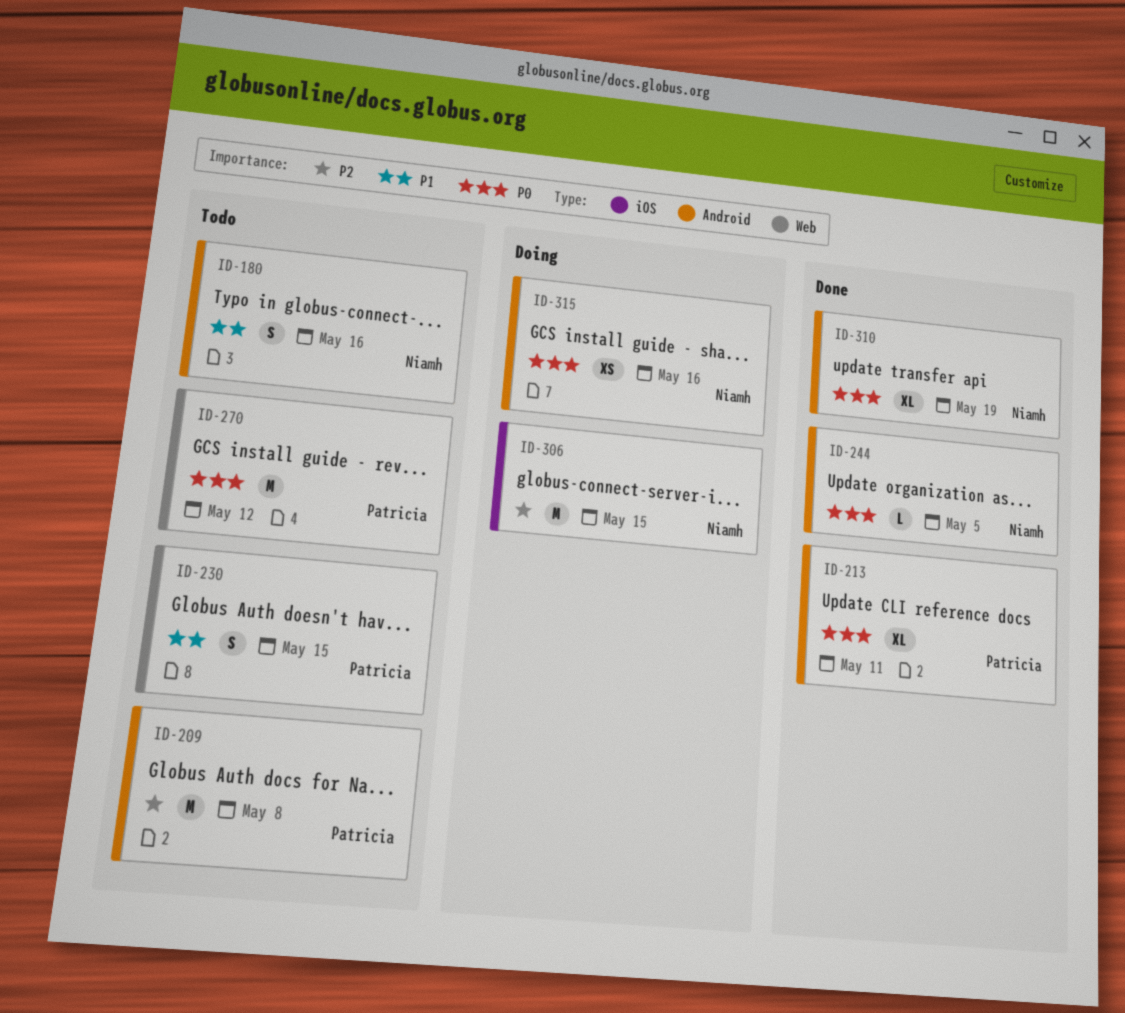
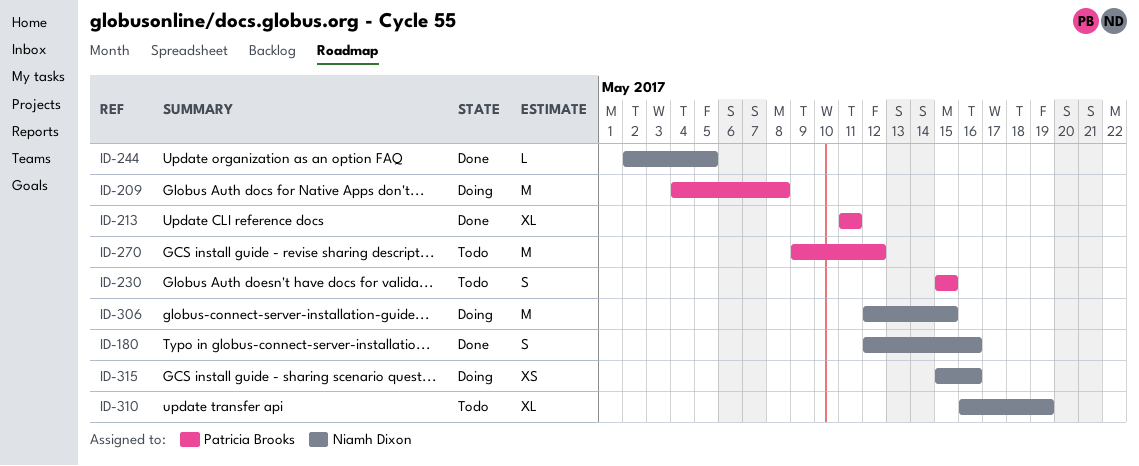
ID-180, status: Todo -> Done
ID-209, status: Todo -> Doing
ID-310, status: Done -> Todo

